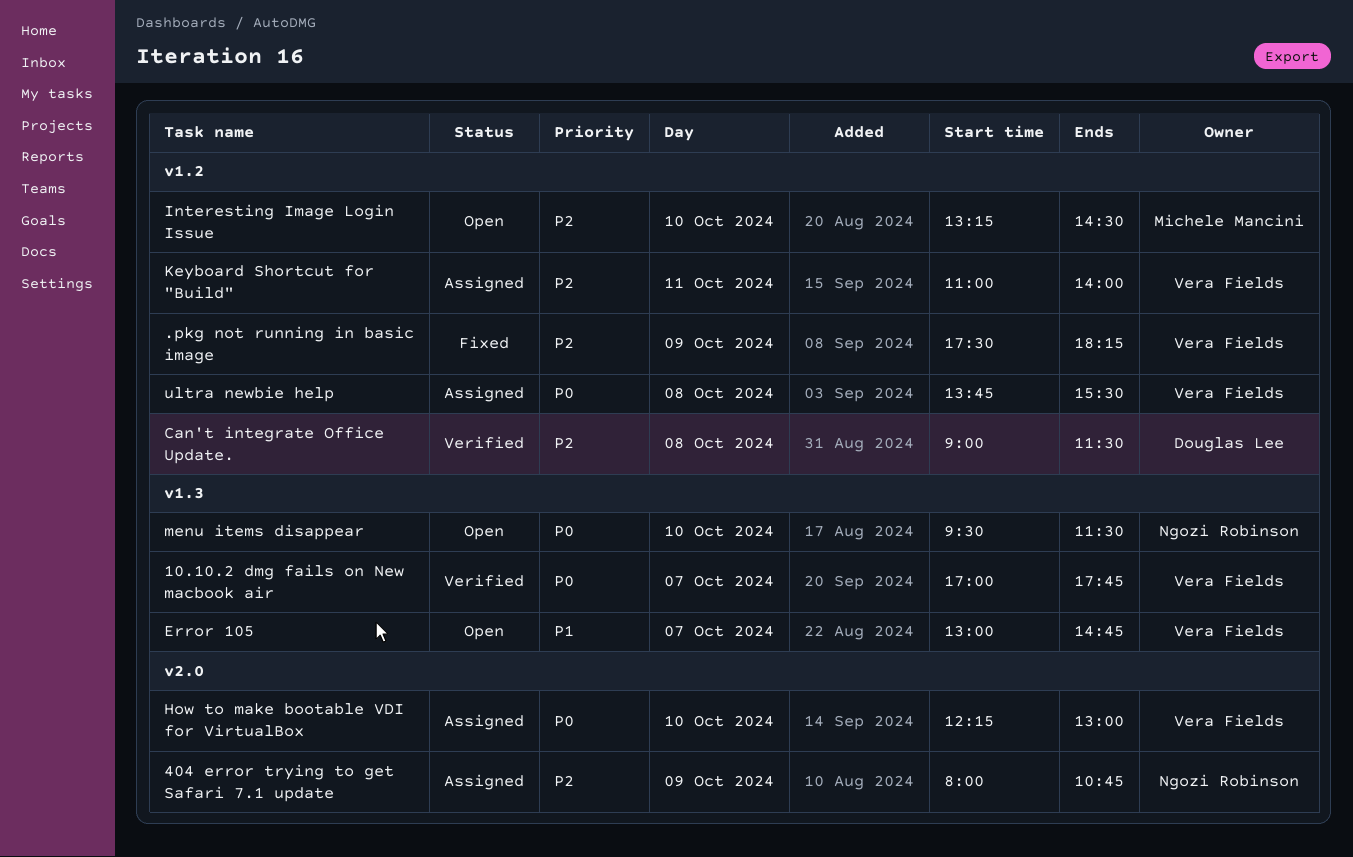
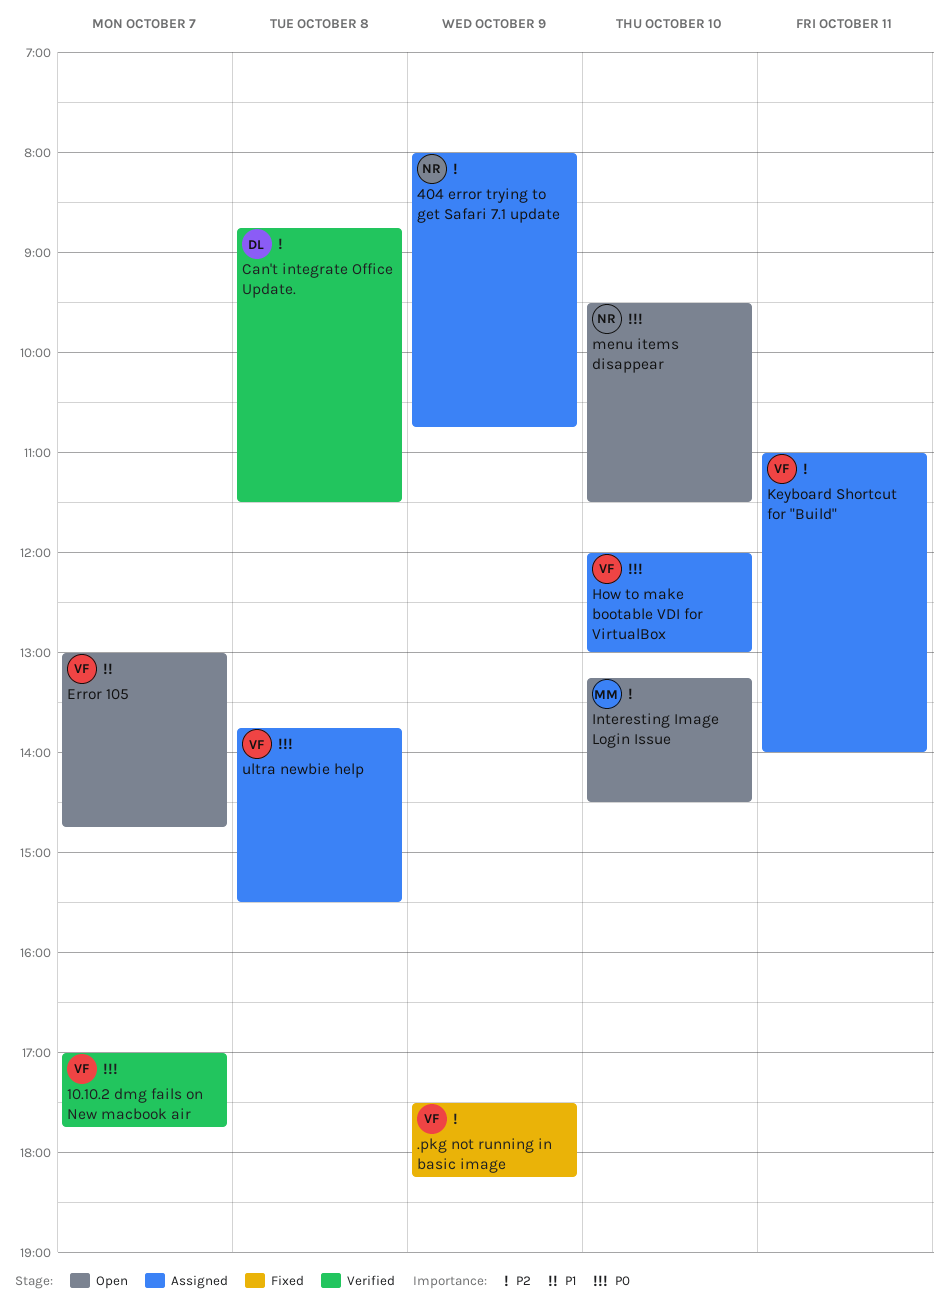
Can't integrate Office Update., begins: 09:00 -> 08:45
How to make bootable VDI for VirtualBox, begins: 12:15 -> 12:00

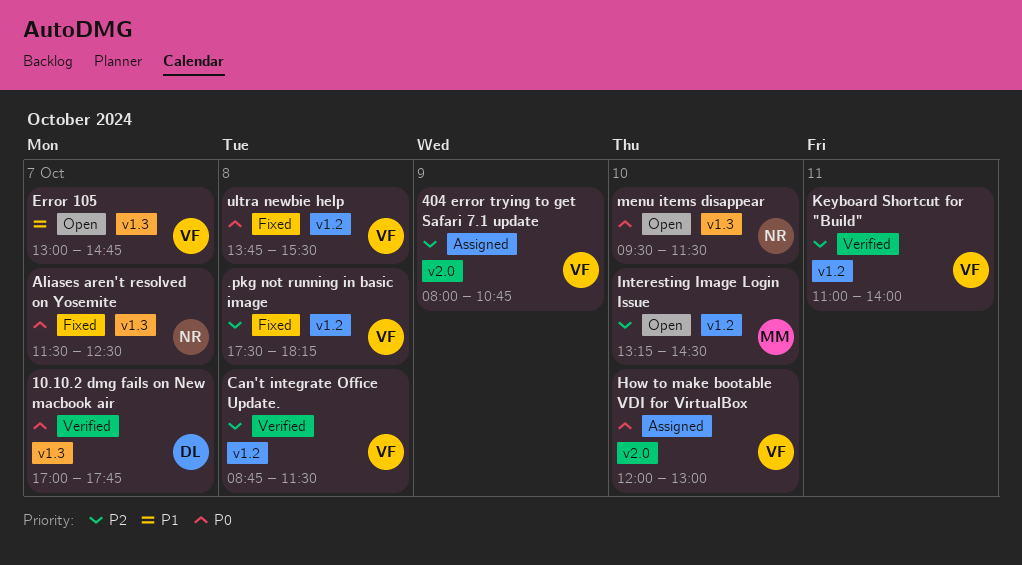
.pkg not running in basic image, day: Oct 9 -> Oct 8
10.10.2 dmg fails on New macbook air, owner: VF -> DL
404 error trying to get Safari 7.1 update, owner: NR -> VF
Aliases aren't resolved on Yosemite: none -> present
Can't integrate Office Update., owner: DL -> VF
Keyboard Shortcut for "Build", status: Assigned -> Verified
ultra newbie help, status: Assigned -> Fixed

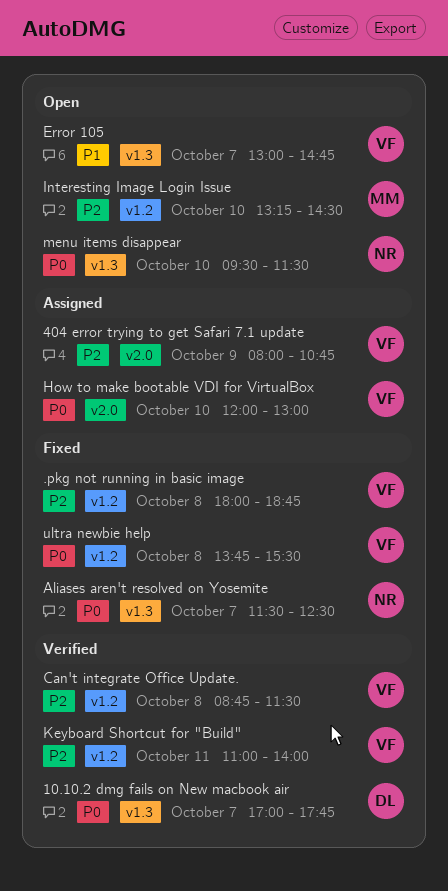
.pkg not running in basic image, begins: 17:30 -> 18:00
.pkg not running in basic image, ends: 18:15 -> 18:45

